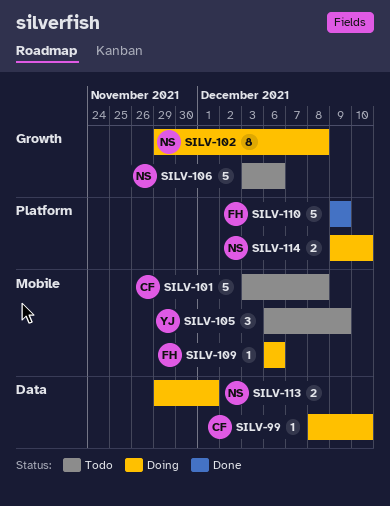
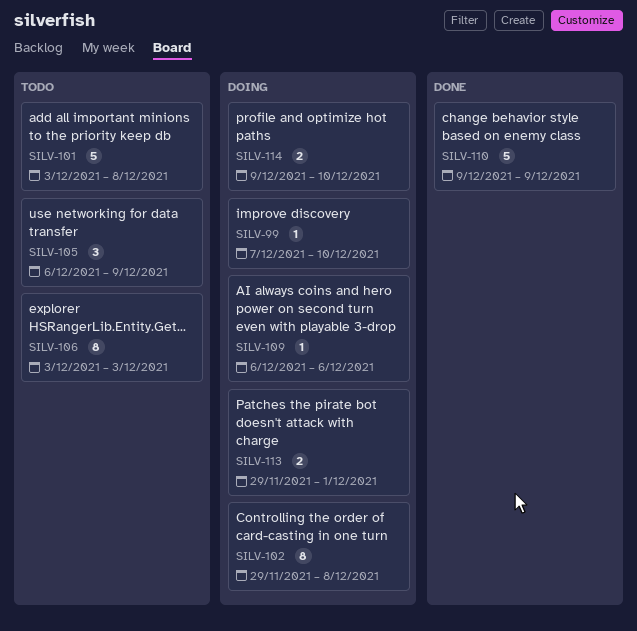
SILV-99, start: Dec 8 -> Dec 7
SILV-106, estimate: 5 -> 8
SILV-106, due: Dec 6 -> Dec 3

